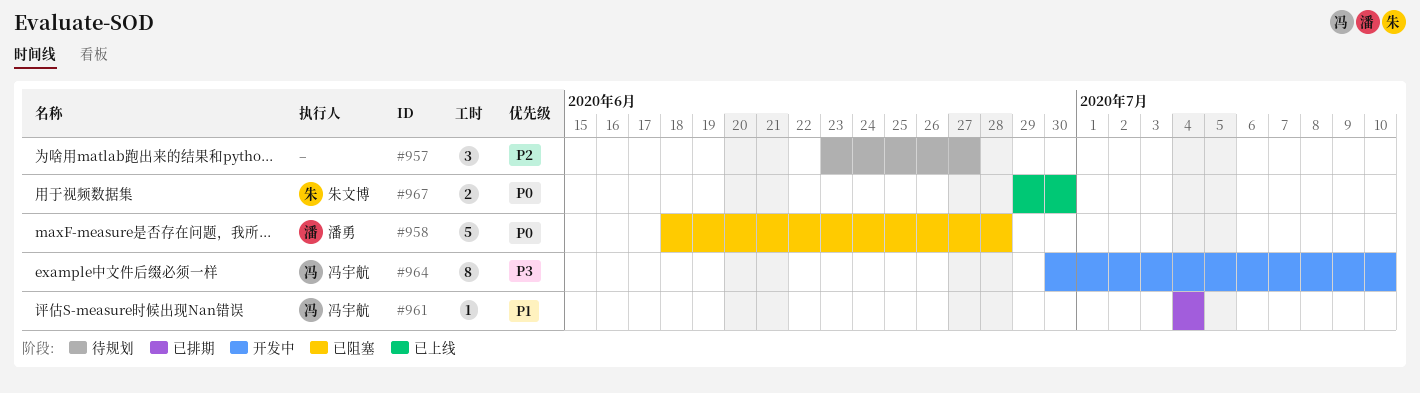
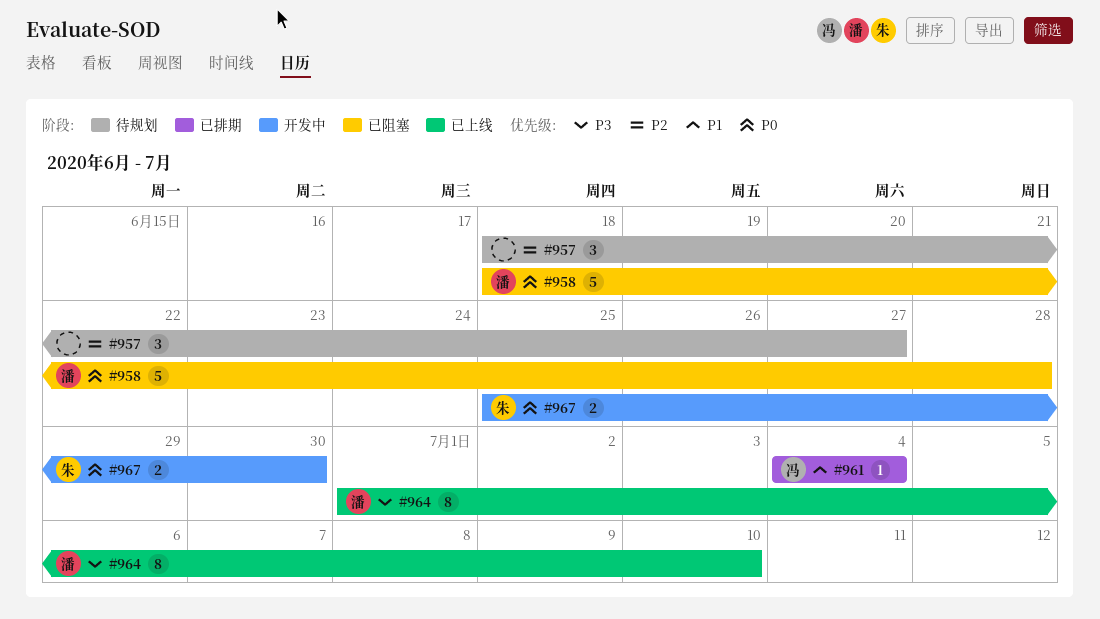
#957, start: Jun 23 -> Jun 18
#964, status: 开发中 -> 已上线
#964, owner: 冯宇航 -> 潘勇
#964, start: Jun 30 -> Jul 1
#967, status: 已上线 -> 开发中
#967, start: Jun 29 -> Jun 25

